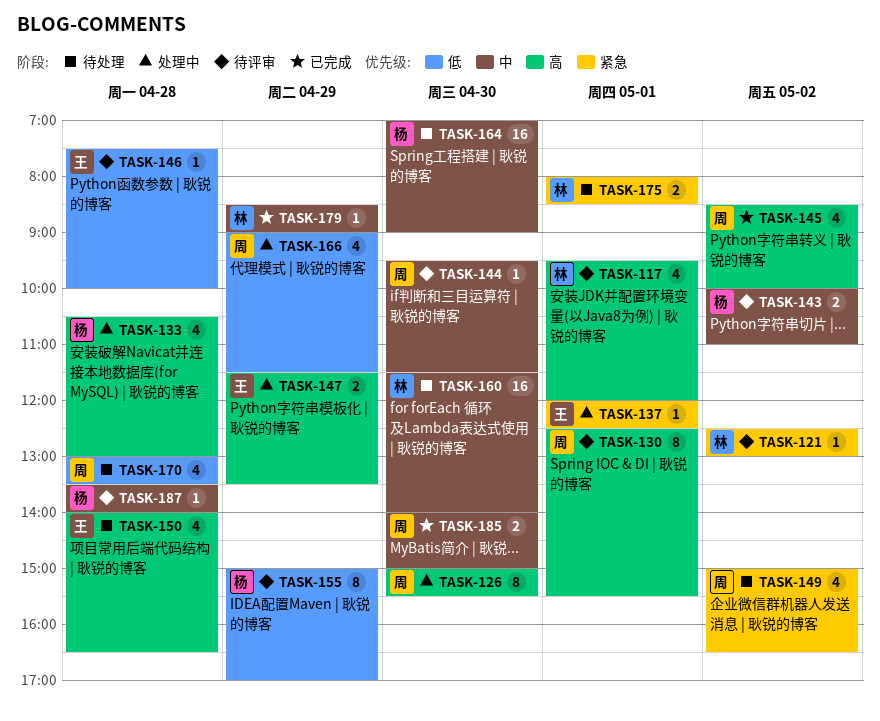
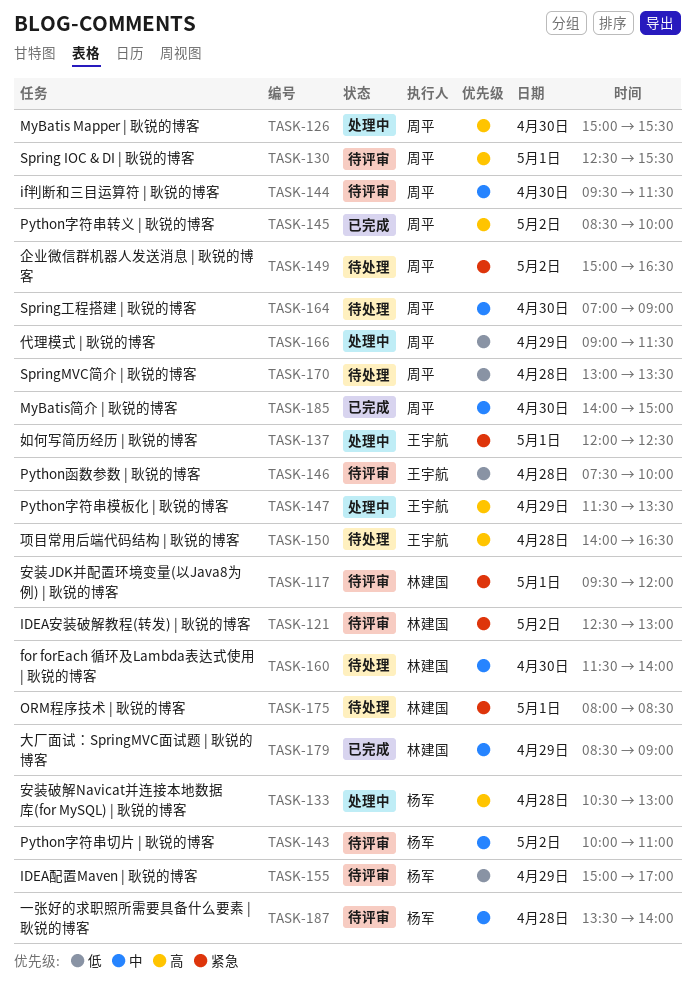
TASK-117, priority: 高 -> 紧急
TASK-164, owner: 杨军 -> 周平

